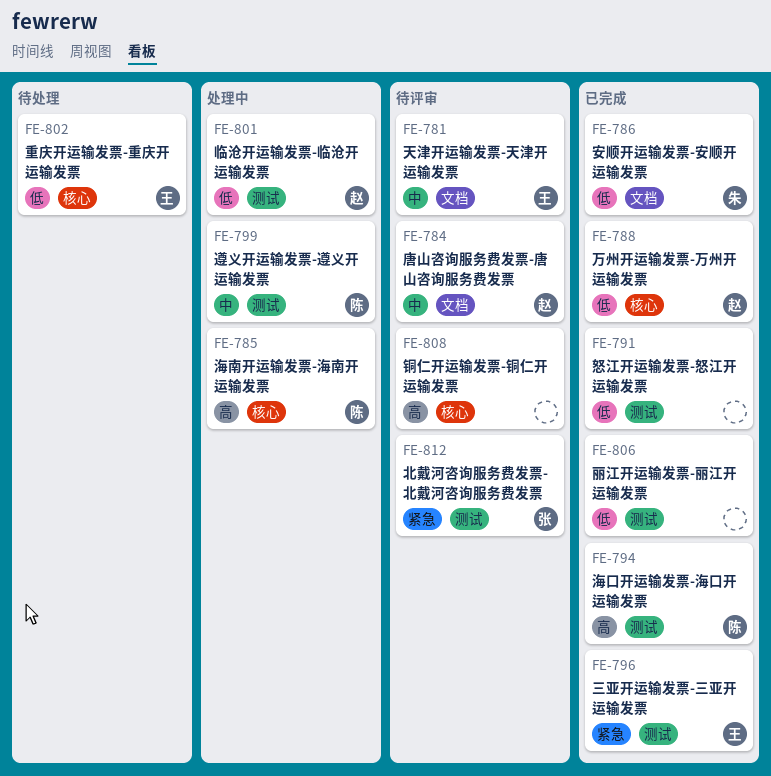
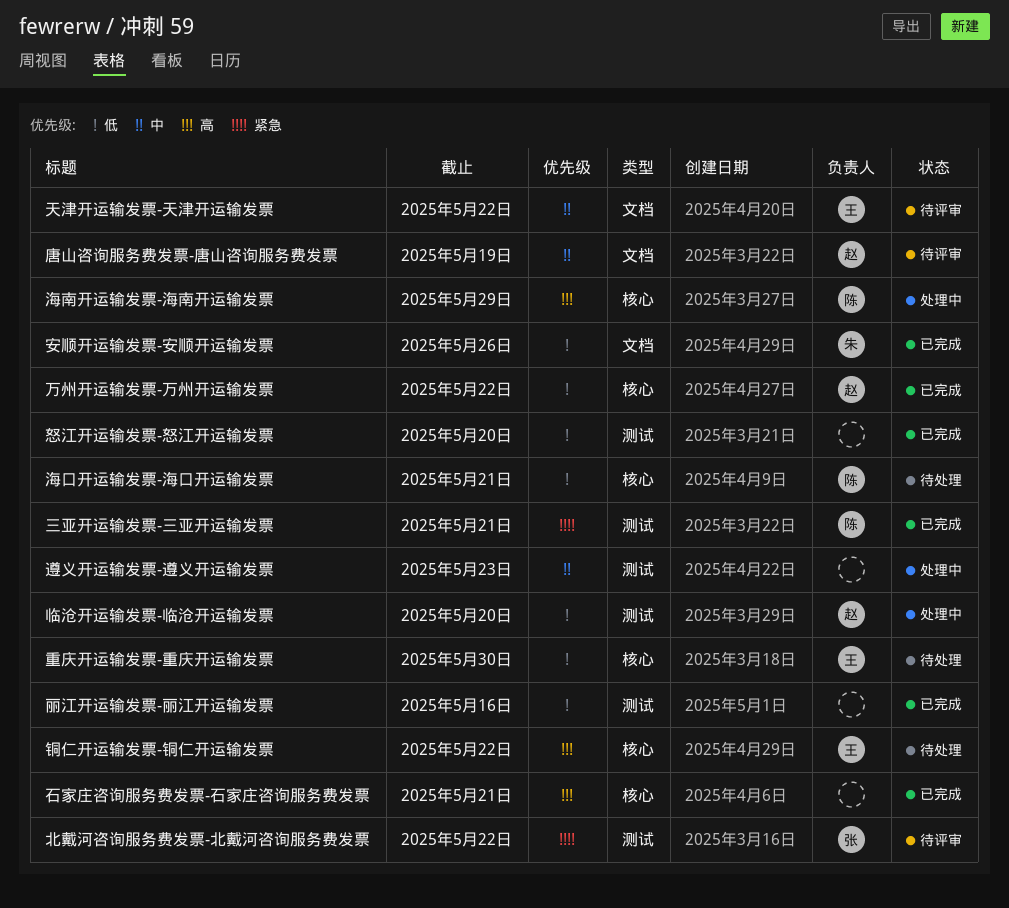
三亚开运输发票-三亚开运输发票, owner: 王 -> 陈
海口开运输发票-海口开运输发票, status: 已完成 -> 待处理
海口开运输发票-海口开运输发票, priority: 高 -> 低
海口开运输发票-海口开运输发票, label: 测试 -> 核心
石家庄咨询服务费发票-石家庄咨询服务费发票: none -> present
遵义开运输发票-遵义开运输发票, owner: 陈 -> none
铜仁开运输发票-铜仁开运输发票, status: 待评审 -> 待处理
铜仁开运输发票-铜仁开运输发票, owner: none -> 王

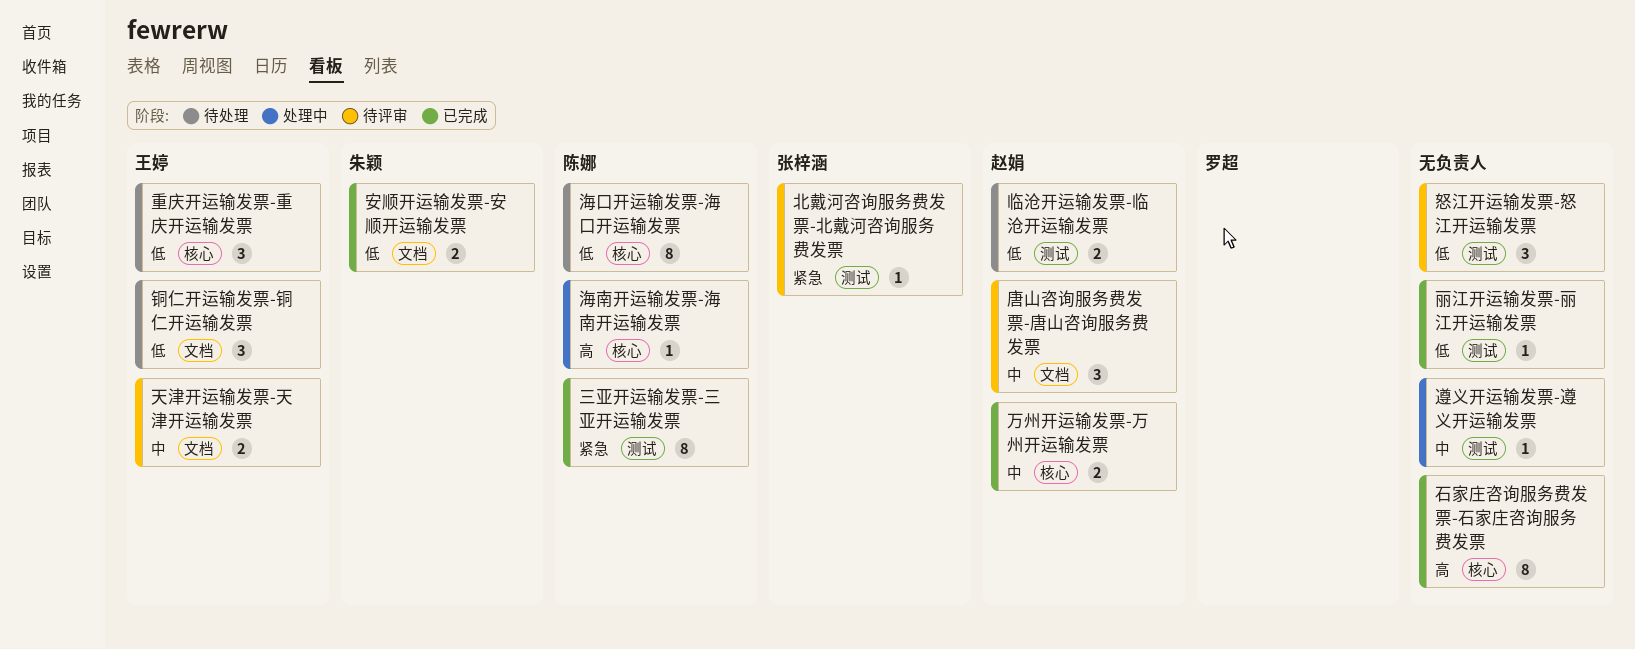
万州开运输发票-万州开运输发票, priority: 低 -> 中
临沧开运输发票-临沧开运输发票, status: 处理中 -> 待处理
怒江开运输发票-怒江开运输发票, status: 已完成 -> 待评审
铜仁开运输发票-铜仁开运输发票, priority: 高 -> 低
铜仁开运输发票-铜仁开运输发票, label: 核心 -> 文档

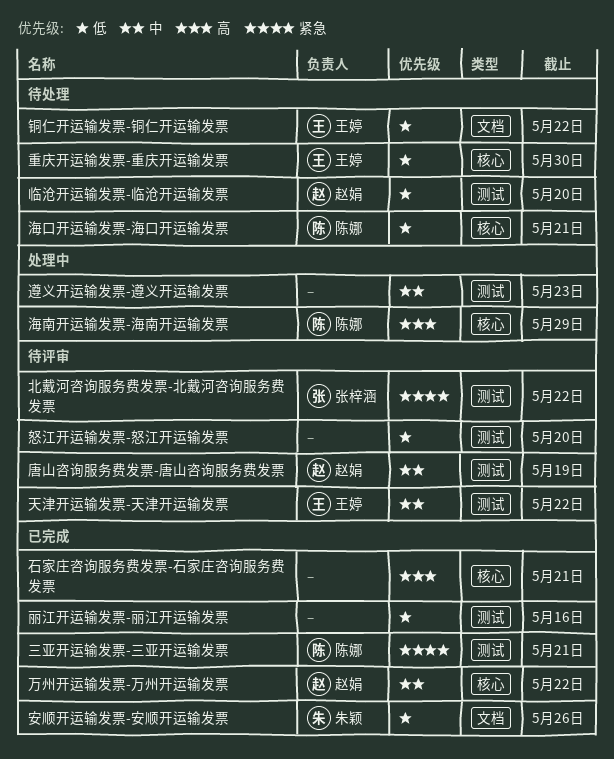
唐山咨询服务费发票-唐山咨询服务费发票, label: 文档 -> 测试
天津开运输发票-天津开运输发票, label: 文档 -> 测试

